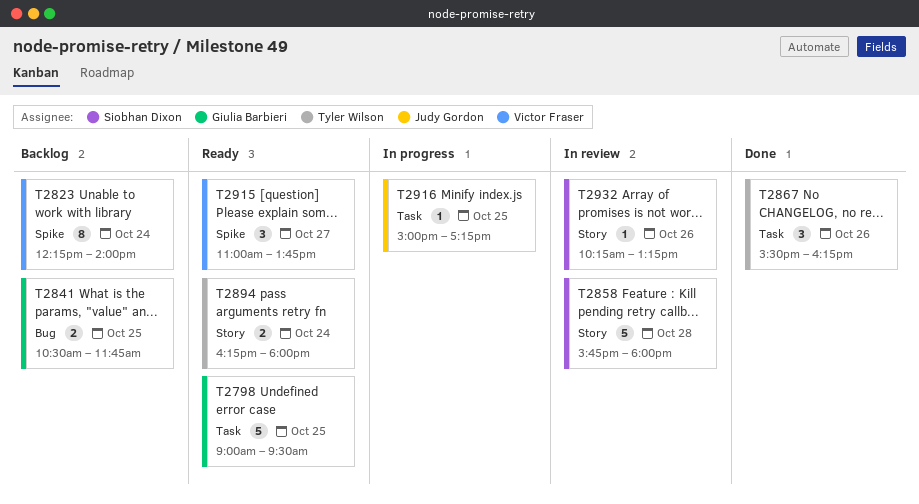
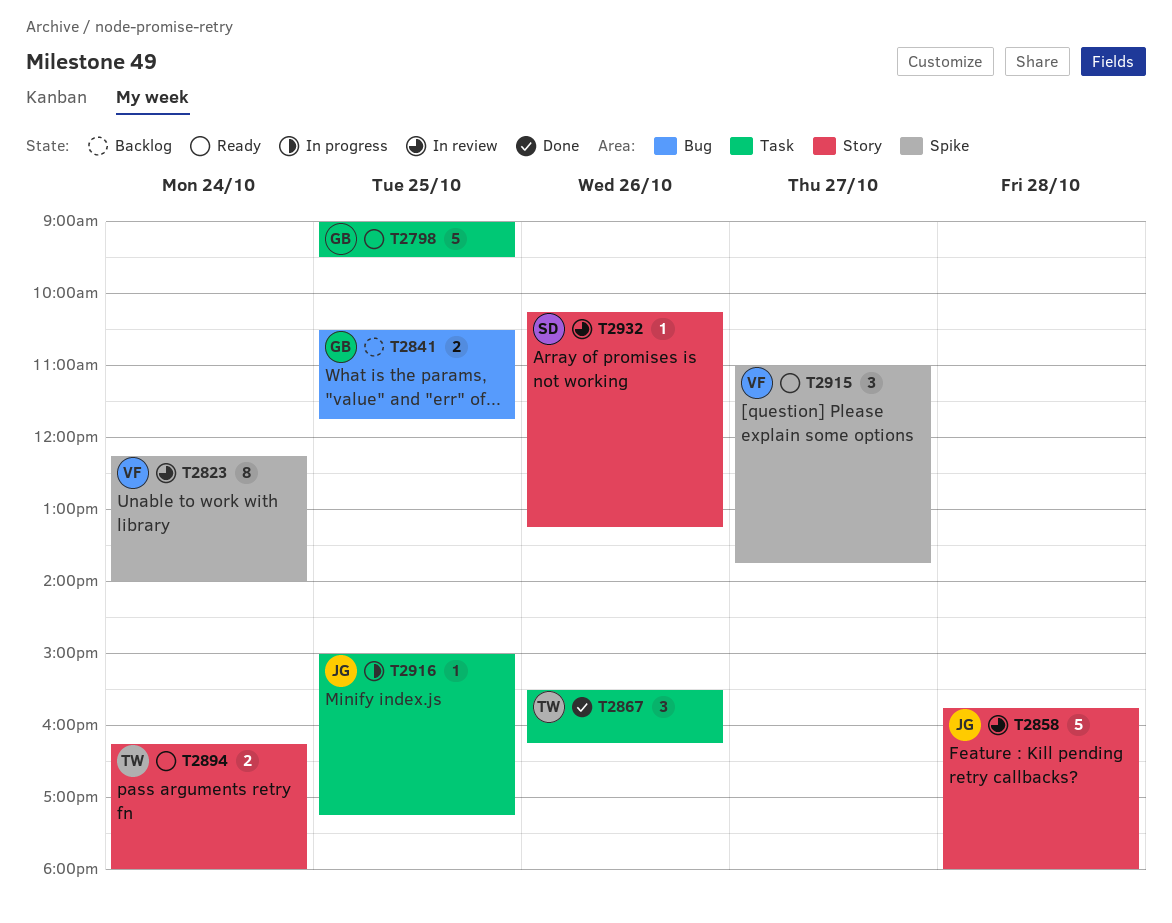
T2823, status: Backlog -> In review
T2858, owner: Siobhan Dixon -> Judy Gordon

